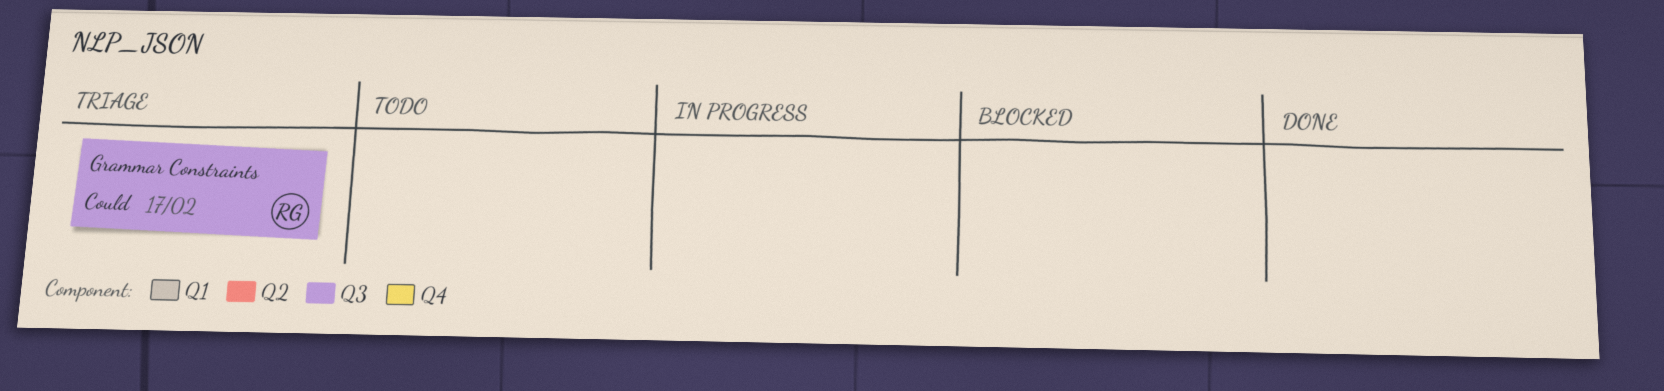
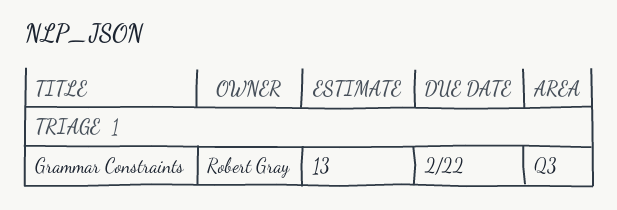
Grammar Constraints, due: Feb 17 -> Feb 22

